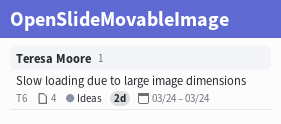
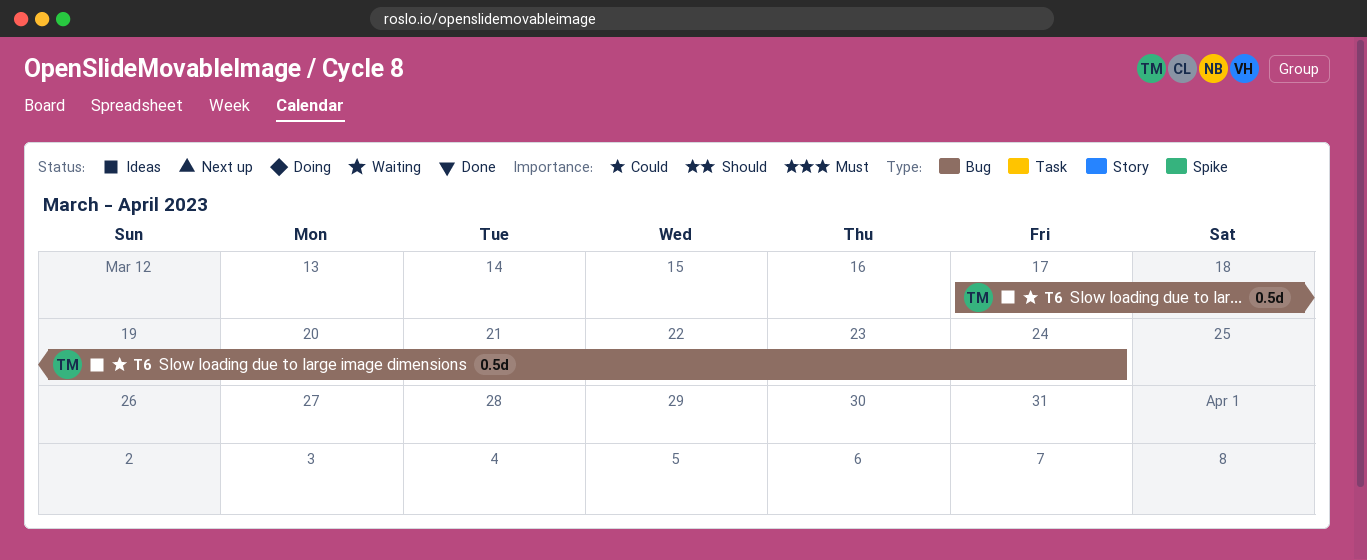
T6, estimate: 2d -> 0.5d
T6, start: Mar 24 -> Mar 17

